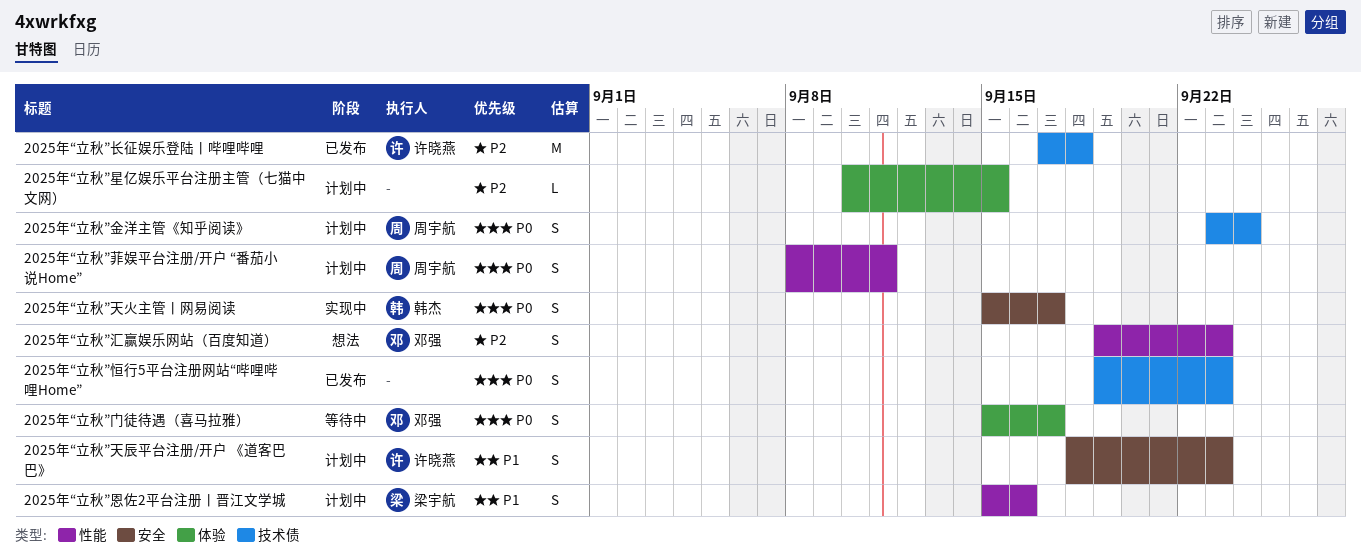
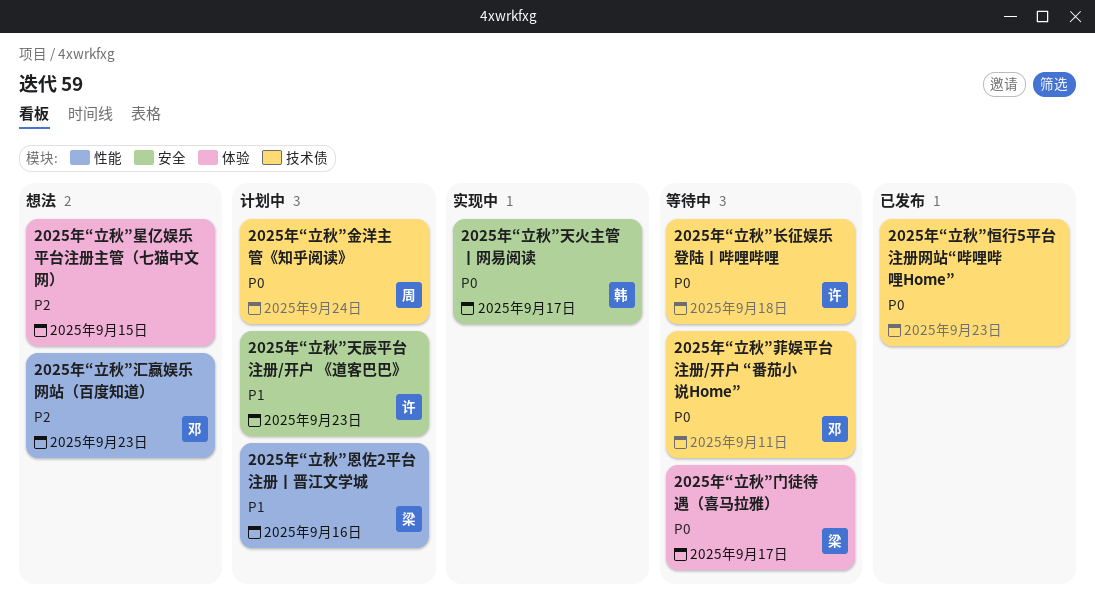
2025年“立秋”星亿娱乐平台注册主管（七猫中文网）, status: 计划中 -> 想法
2025年“立秋”菲娱平台注册/开户 “番茄小说Home”, status: 计划中 -> 等待中
2025年“立秋”菲娱平台注册/开户 “番茄小说Home”, owner: 周宇航 -> 邓强
2025年“立秋”菲娱平台注册/开户 “番茄小说Home”, label: 性能 -> 技术债
2025年“立秋”长征娱乐登陆丨哔哩哔哩, status: 已发布 -> 等待中
2025年“立秋”长征娱乐登陆丨哔哩哔哩, priority: P2 -> P0
2025年“立秋”门徒待遇（喜马拉雅）, owner: 邓强 -> 梁宇航

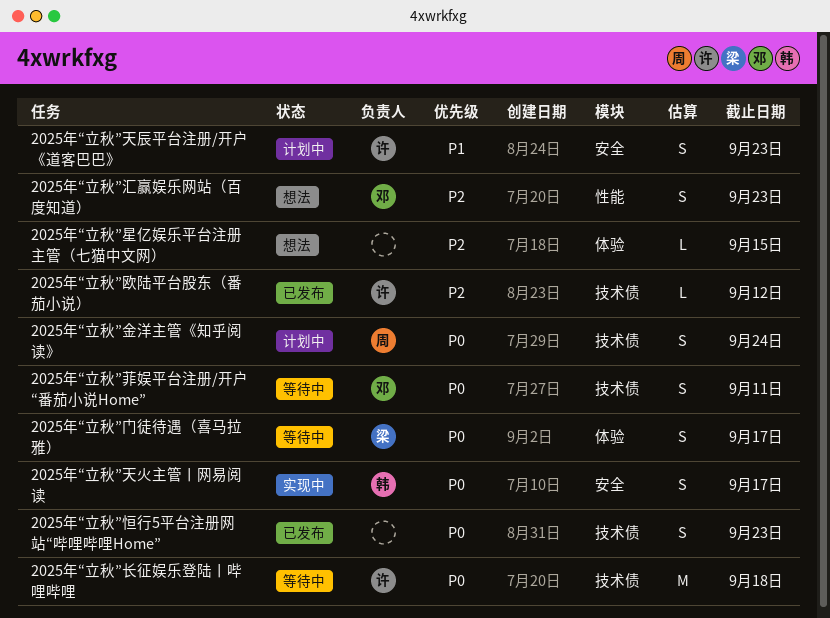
2025年“立秋”恩佐2平台注册丨晋江文学城: present -> none
2025年“立秋”欧陆平台股东（番茄小说）: none -> present

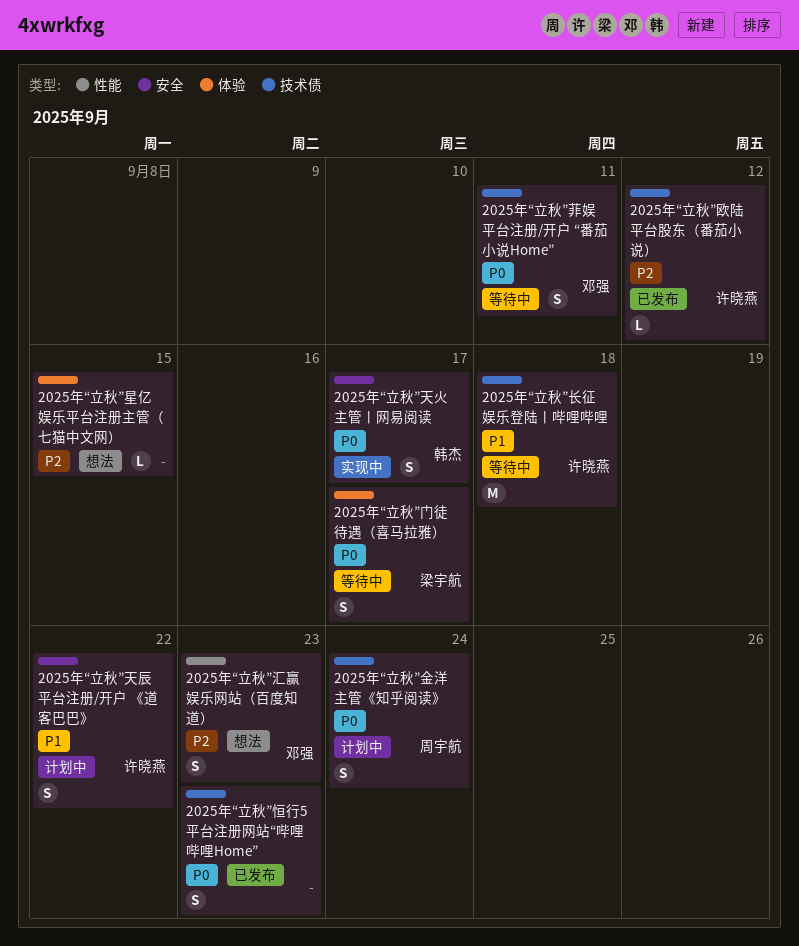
2025年“立秋”天辰平台注册/开户 《道客巴巴》, due: Sep 23 -> Sep 22
2025年“立秋”长征娱乐登陆丨哔哩哔哩, priority: P0 -> P1

